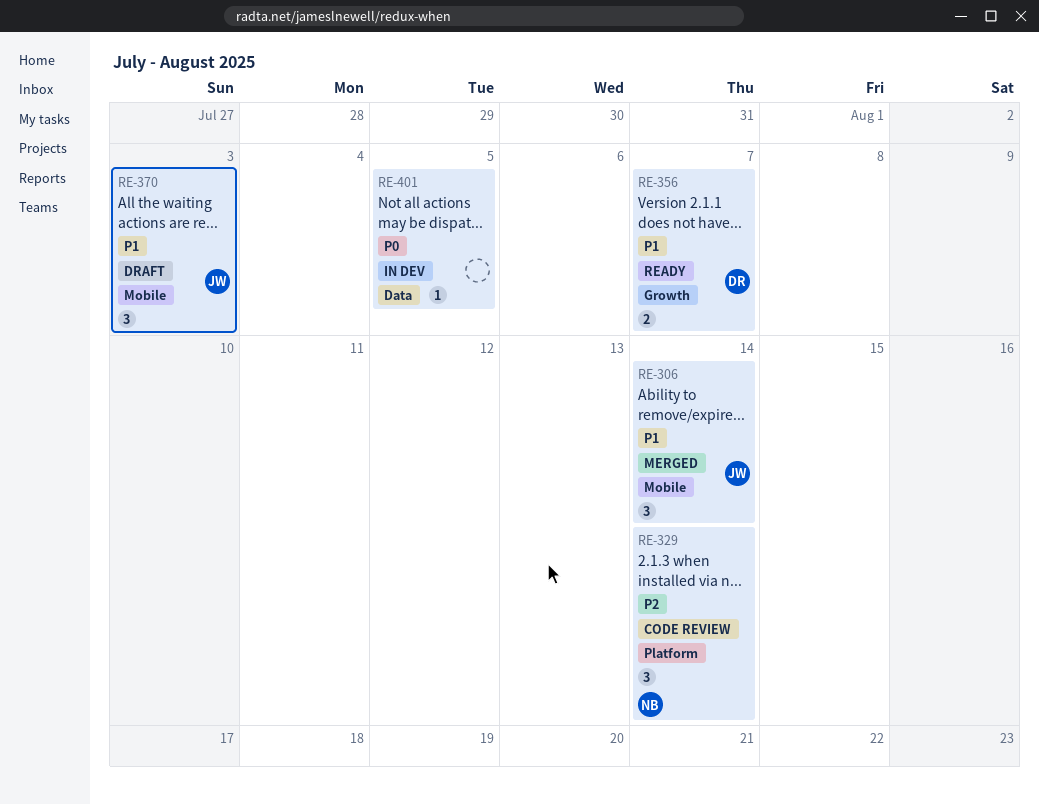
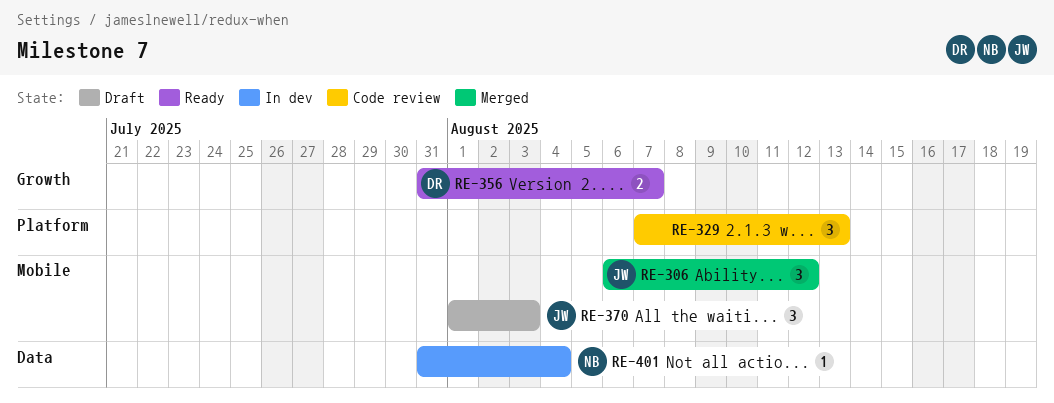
RE-306, due: Aug 14 -> Aug 12
RE-329, owner: NB -> none
RE-329, due: Aug 14 -> Aug 13
RE-401, owner: none -> NB
RE-401, due: Aug 5 -> Aug 4

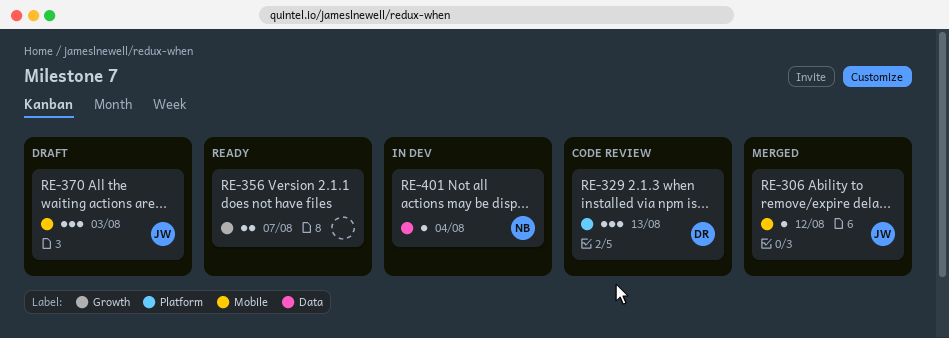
RE-306, estimate: 3 -> 1
RE-329, owner: none -> DR
RE-356, owner: DR -> none

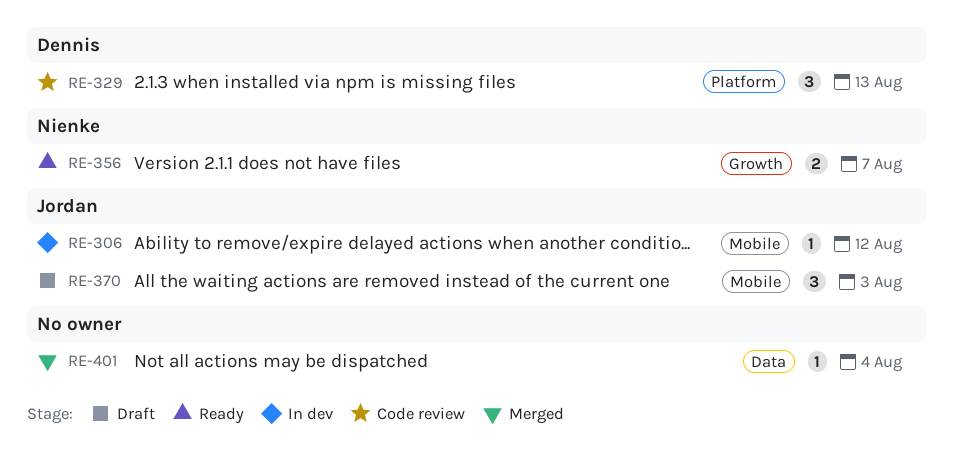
RE-306, status: Merged -> In dev
RE-356, owner: none -> Nienke
RE-401, status: In dev -> Merged
RE-401, owner: Nienke -> none

